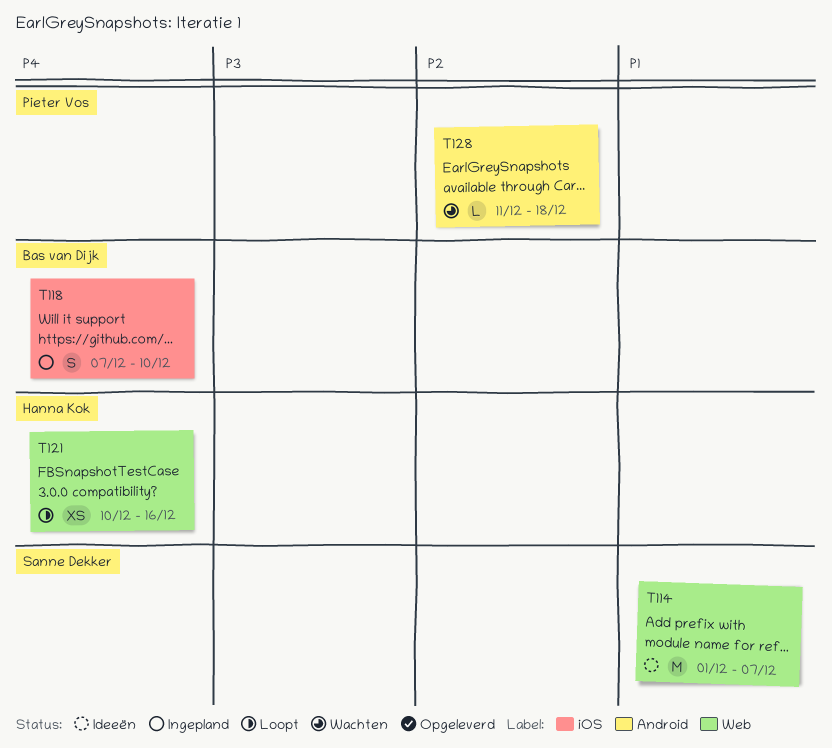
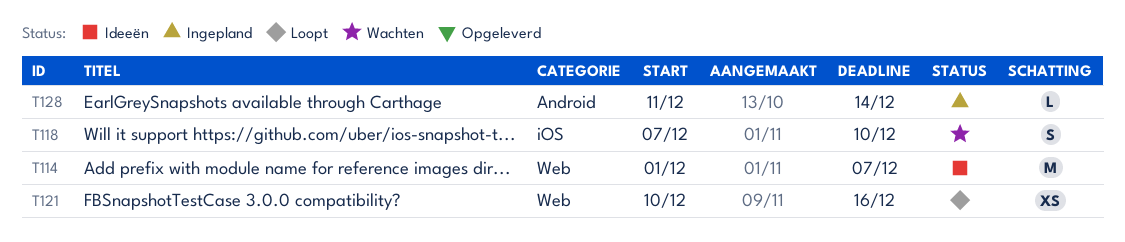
T118, status: Ingepland -> Wachten
T128, status: Wachten -> Ingepland
T128, due: Dec 18 -> Dec 14

